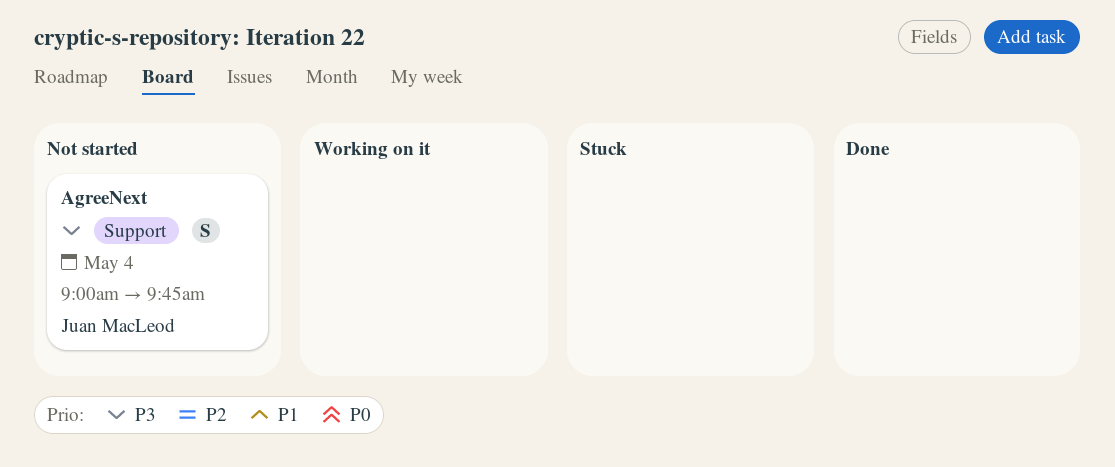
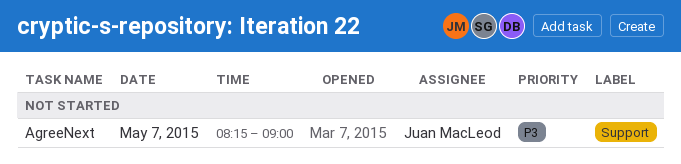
AgreeNext, day: May 4 -> May 7
AgreeNext, begins: 09:00 -> 08:15
AgreeNext, ends: 09:45 -> 09:00

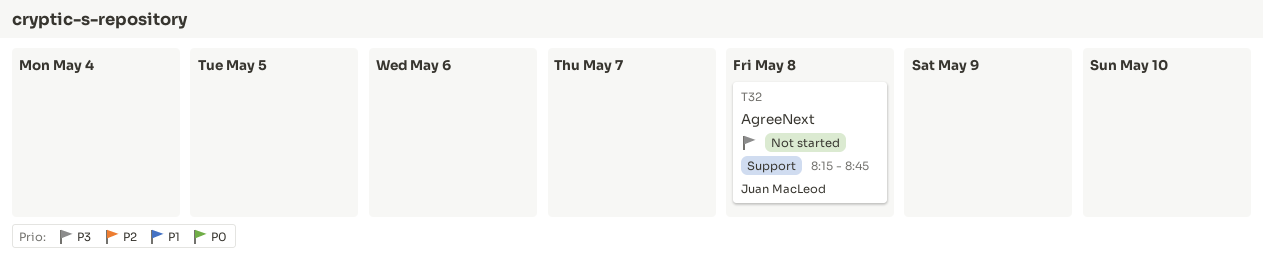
AgreeNext, day: May 7 -> May 8
AgreeNext, ends: 09:00 -> 08:45

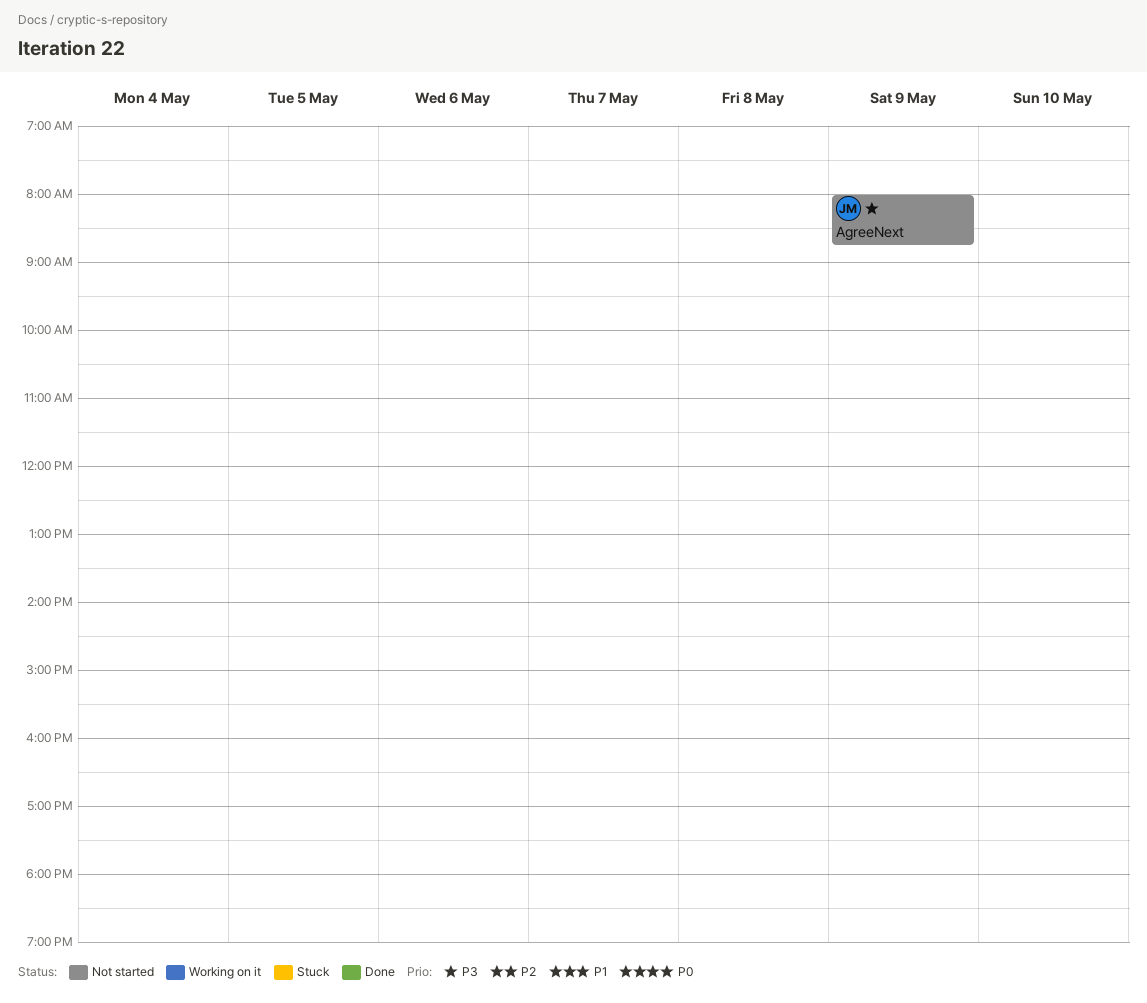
AgreeNext, day: May 8 -> May 9
AgreeNext, begins: 08:15 -> 08:00

